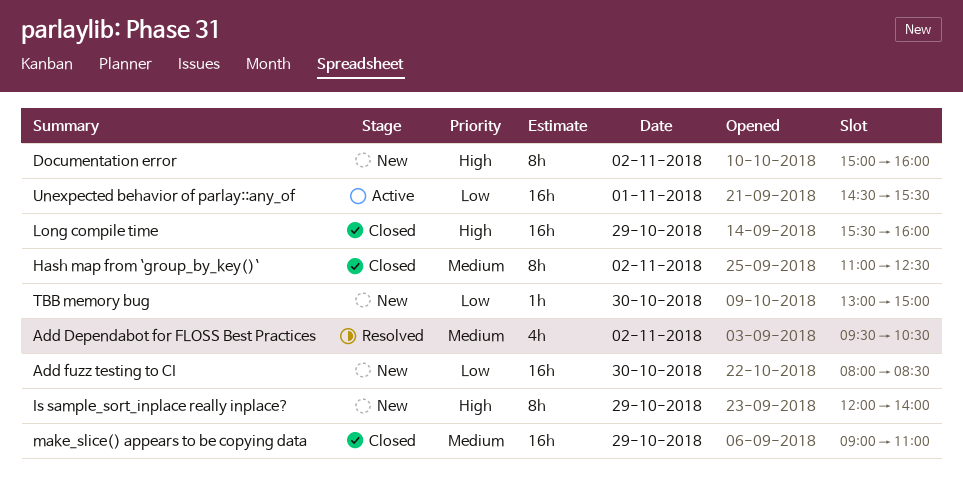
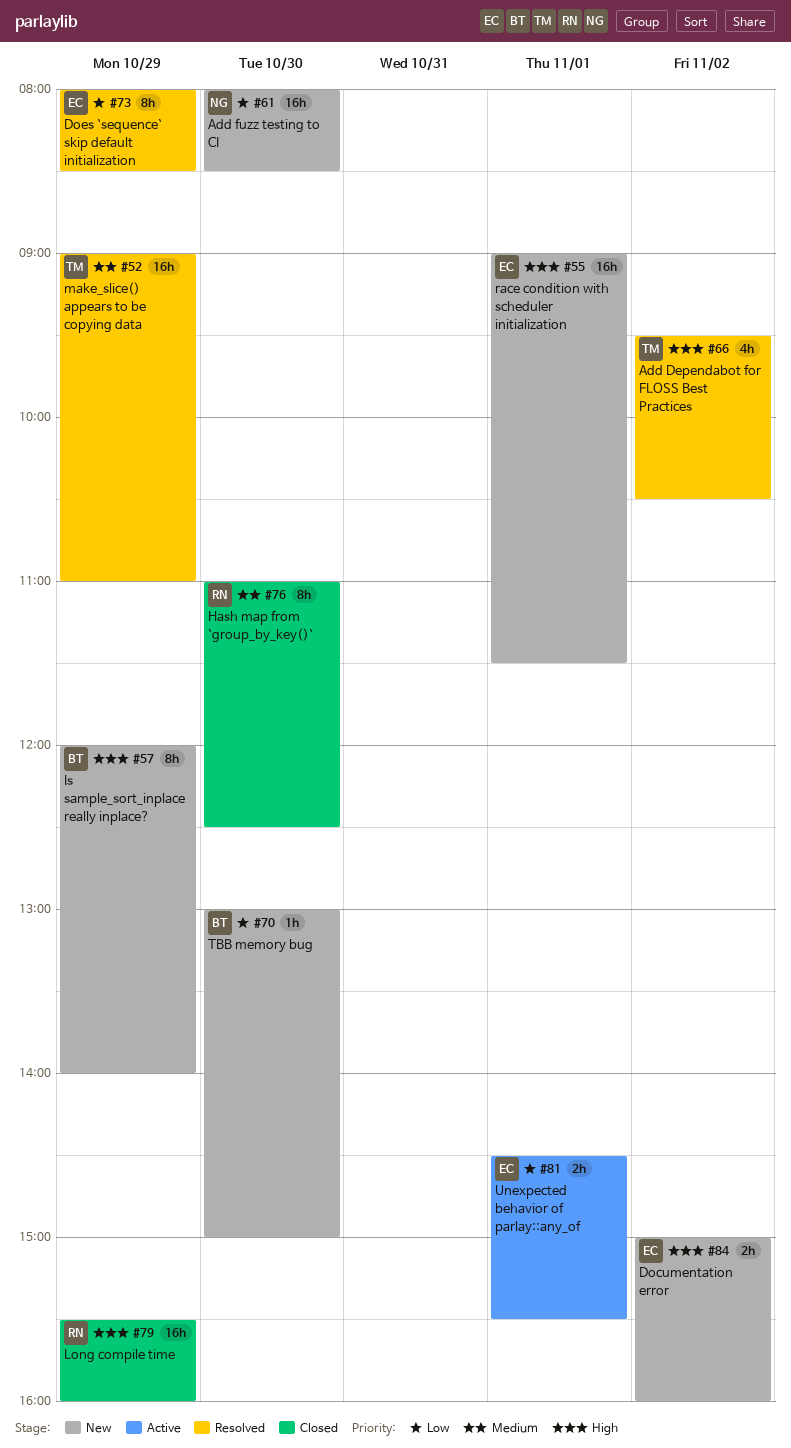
Add Dependabot for FLOSS Best Practices, priority: Medium -> High
Documentation error, estimate: 8h -> 2h
Does `sequence` skip default initialization: none -> present
Hash map from `group_by_key()`, day: Nov 2 -> Oct 30
make_slice() appears to be copying data, status: Closed -> Resolved
race condition with scheduler initialization: none -> present
Unexpected behavior of parlay::any_of, estimate: 16h -> 2h

